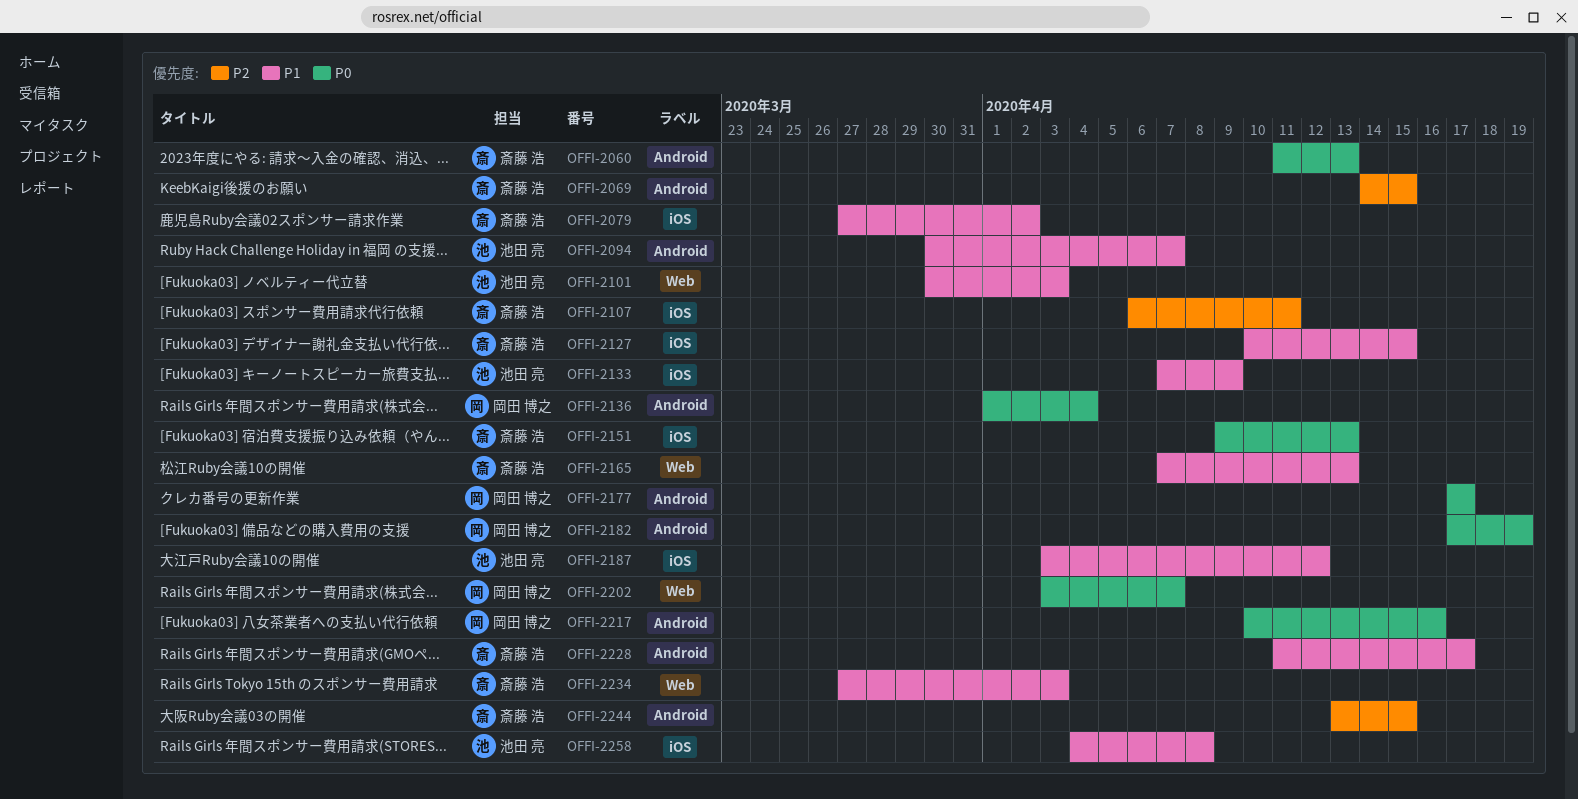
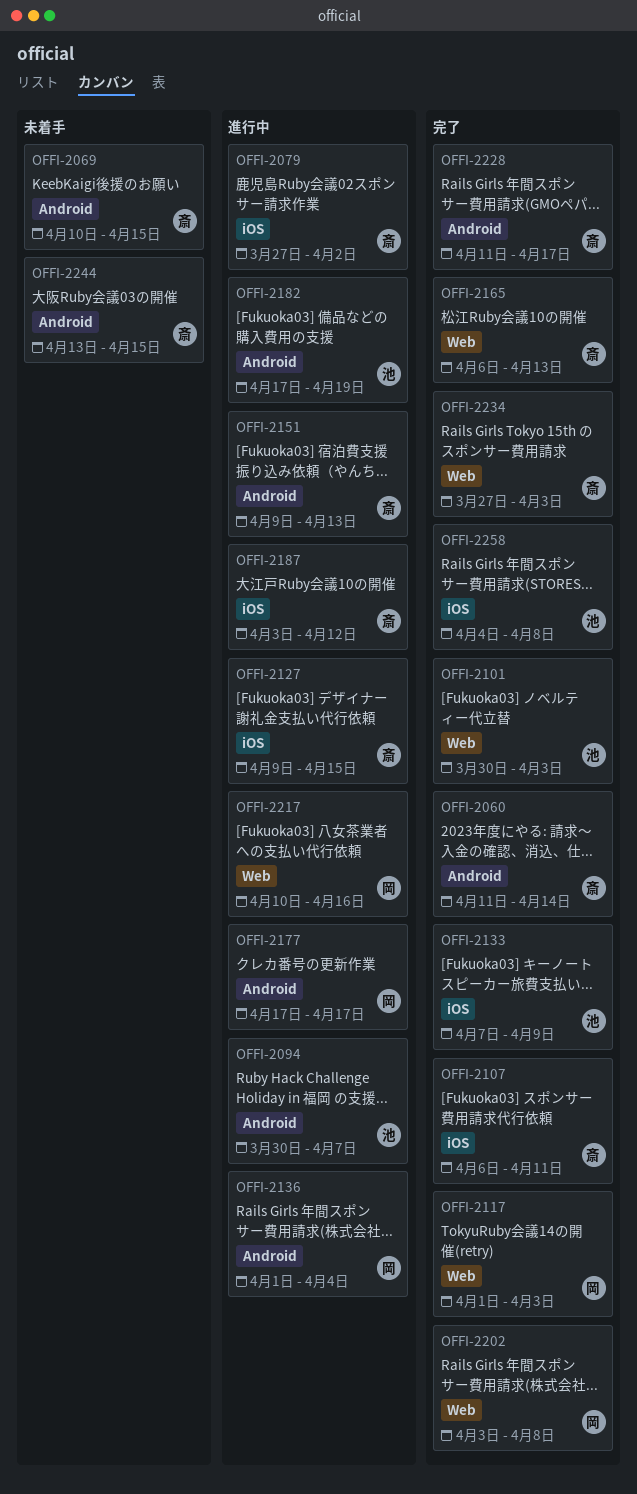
OFFI-2060, due: Apr 13 -> Apr 14
OFFI-2069, start: Apr 14 -> Apr 10
OFFI-2117: none -> present
OFFI-2127, start: Apr 10 -> Apr 9
OFFI-2151, label: iOS -> Android
OFFI-2165, start: Apr 7 -> Apr 6
OFFI-2182, owner: 岡田 博之 -> 池田 亮
OFFI-2187, owner: 池田 亮 -> 斎藤 浩
OFFI-2202, due: Apr 7 -> Apr 8
OFFI-2217, label: Android -> Web

